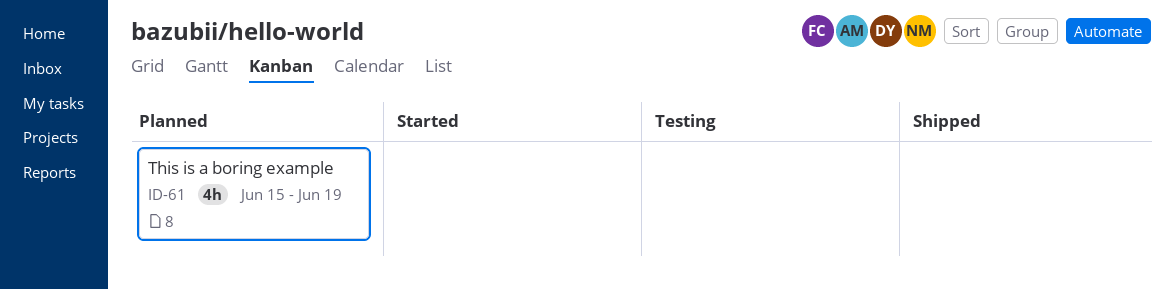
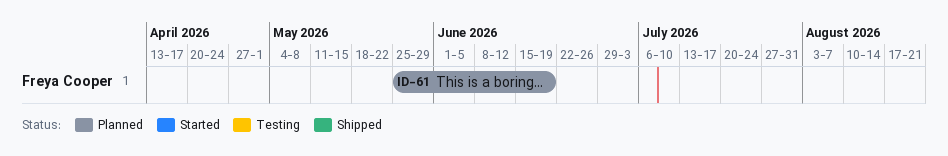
ID-61, start: Jun 15 -> May 25

